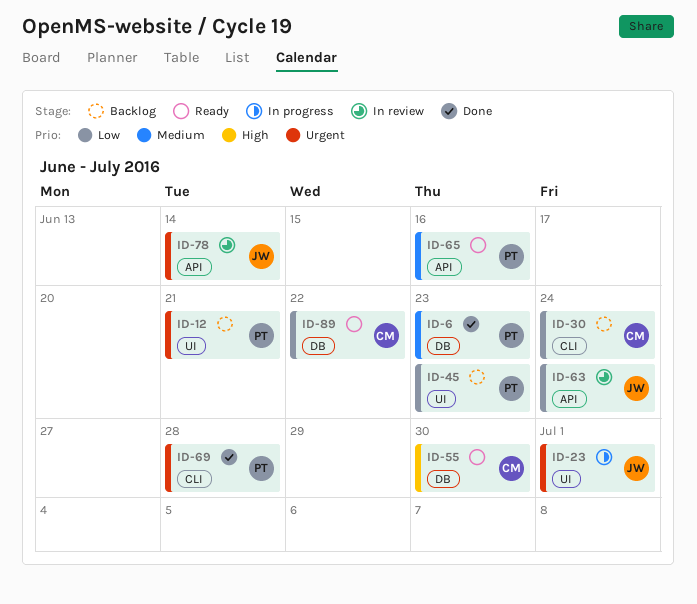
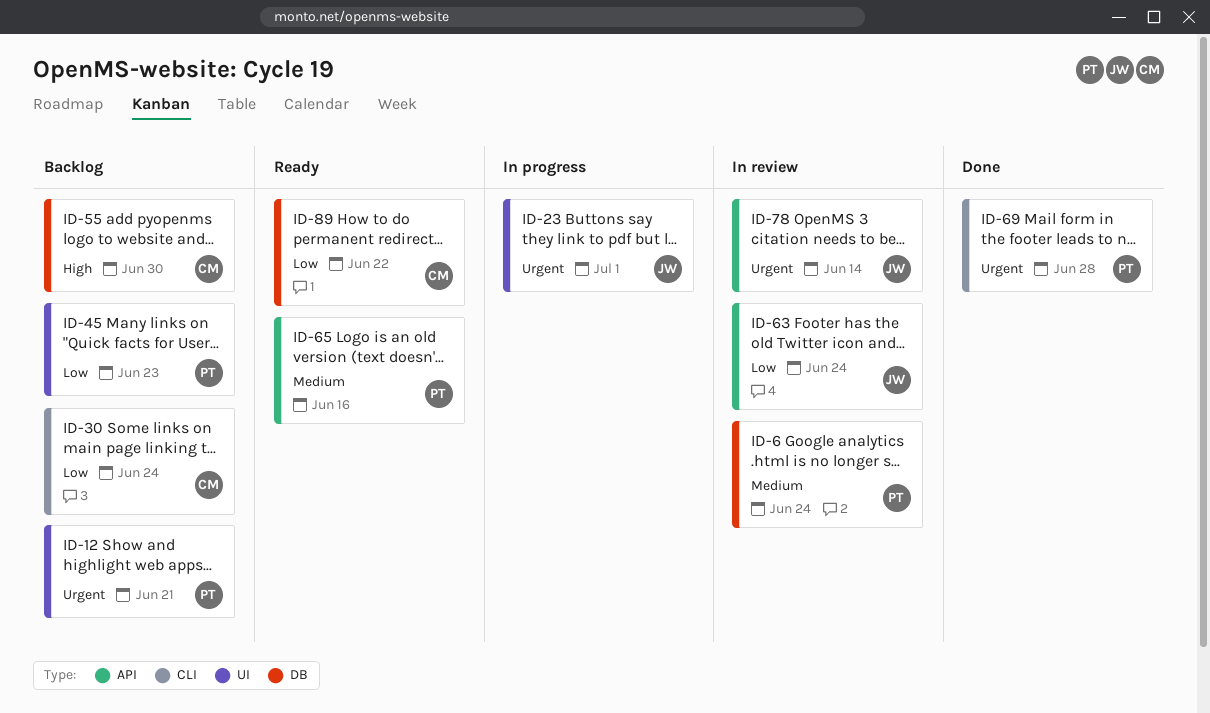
ID-6, status: Done -> In review
ID-6, due: Jun 23 -> Jun 24
ID-55, status: Ready -> Backlog

